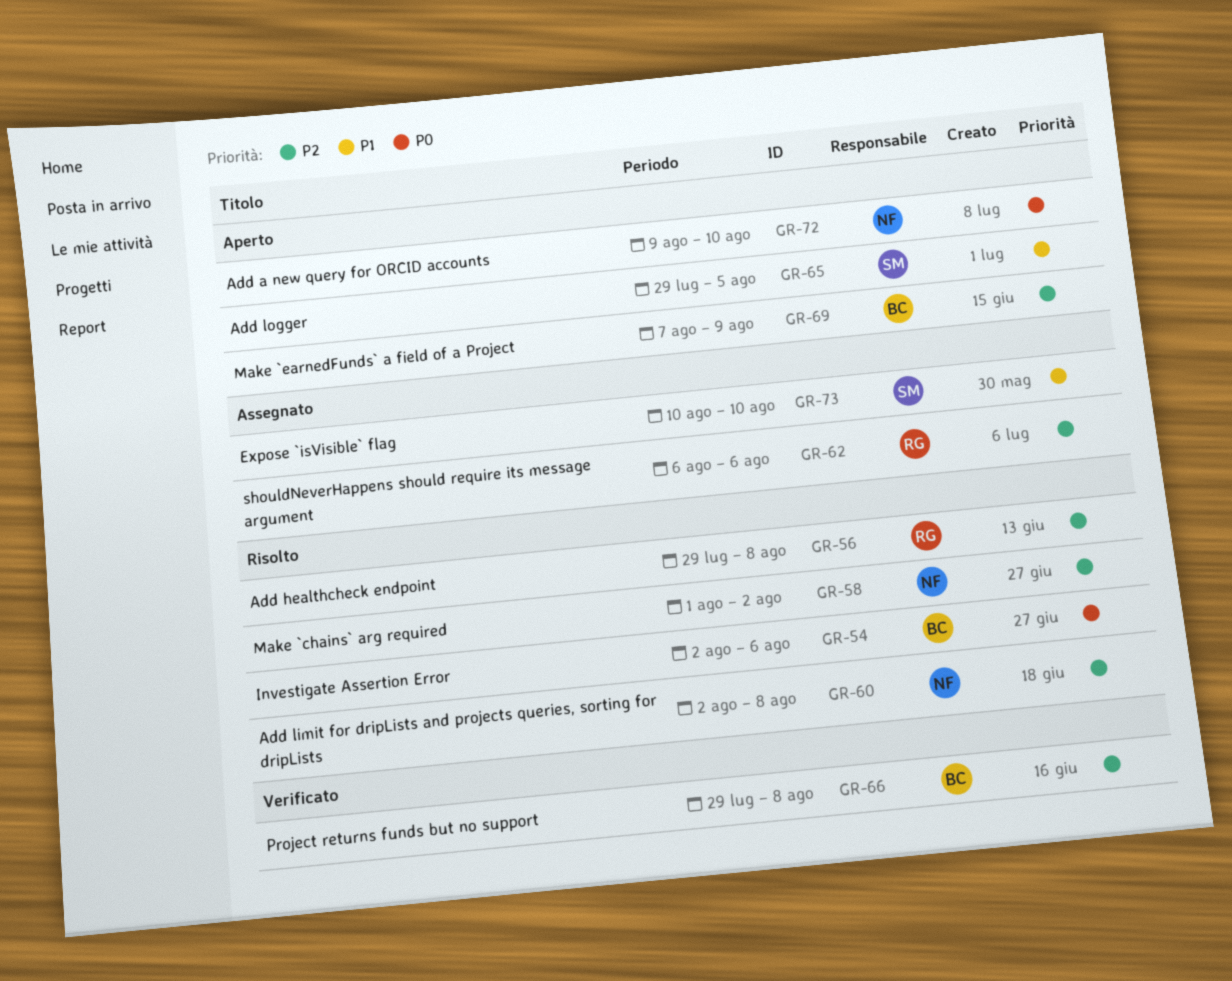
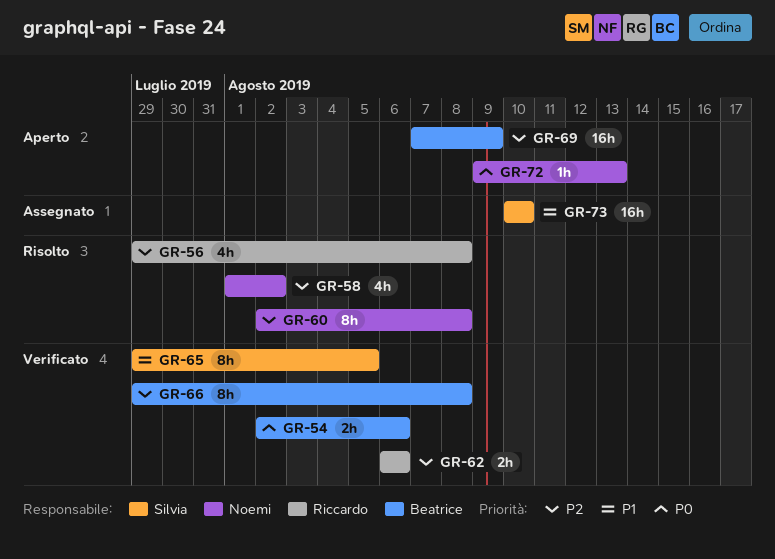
GR-54, status: Risolto -> Verificato
GR-62, status: Assegnato -> Verificato
GR-65, status: Aperto -> Verificato
GR-72, due: Aug 10 -> Aug 13

